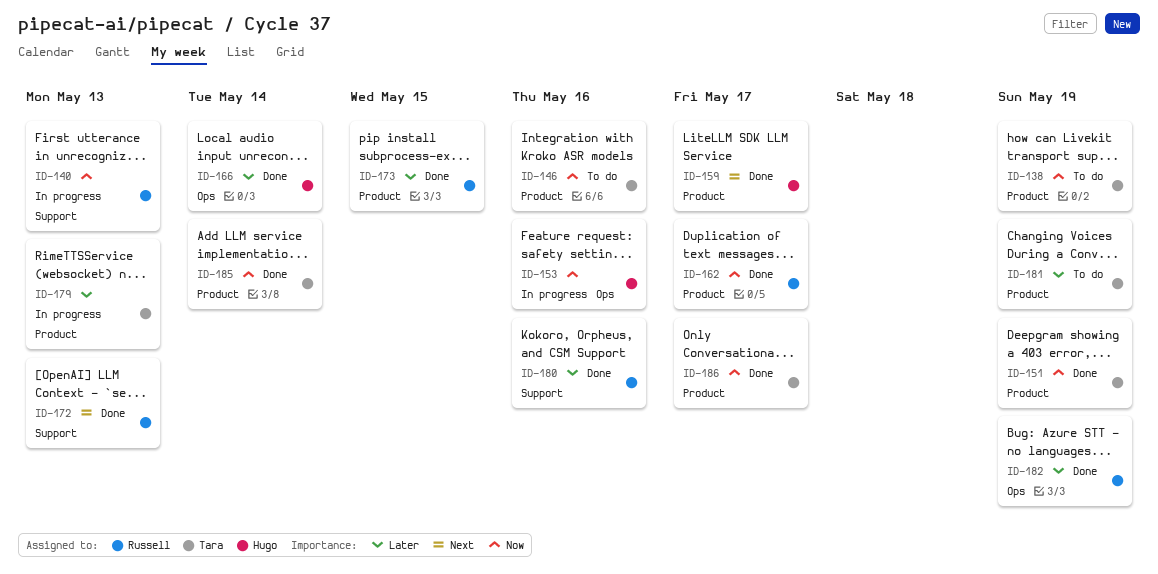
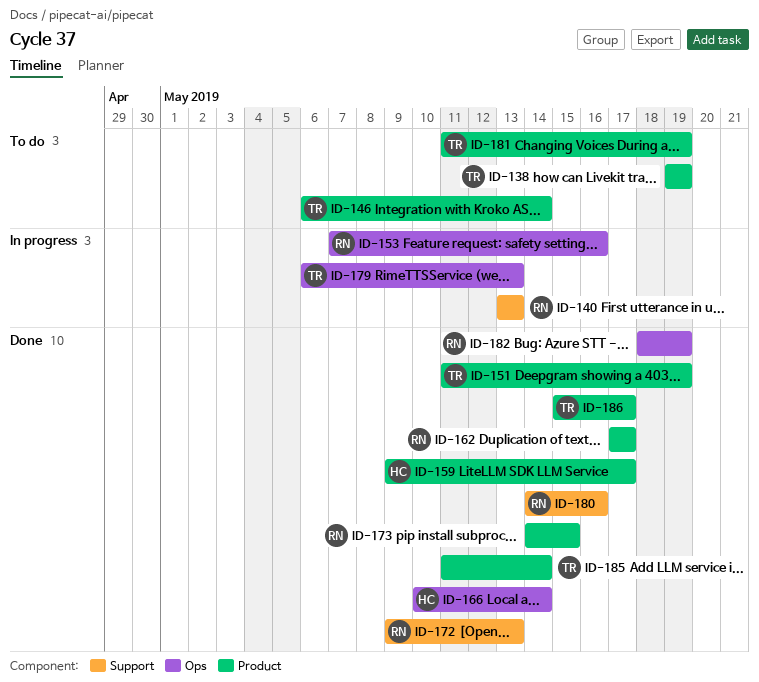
ID-146, due: May 16 -> May 14
ID-153, owner: Hugo -> Russell
ID-179, label: Product -> Ops

